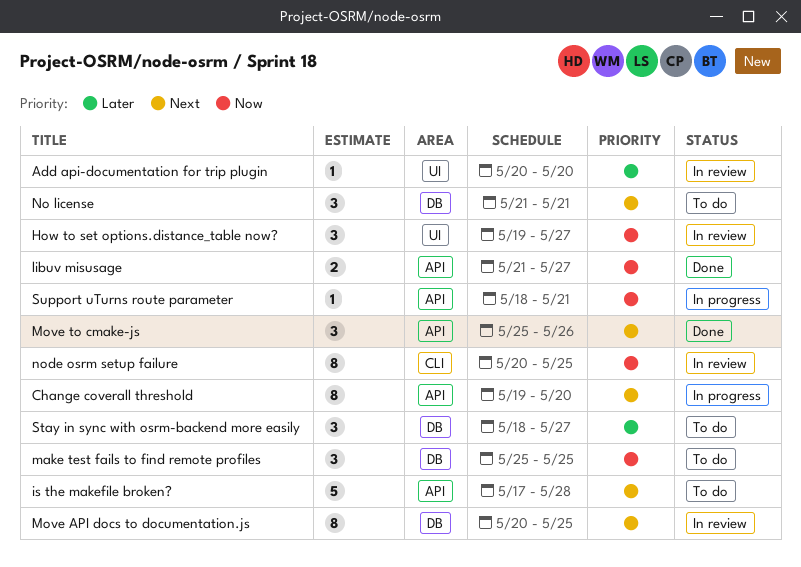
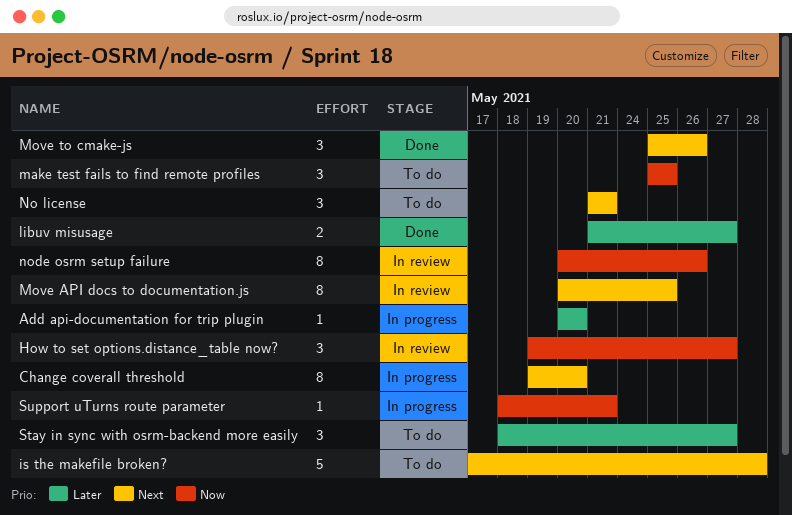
Add api-documentation for trip plugin, status: In review -> In progress
libuv misusage, priority: Now -> Later
node osrm setup failure, due: May 25 -> May 26

